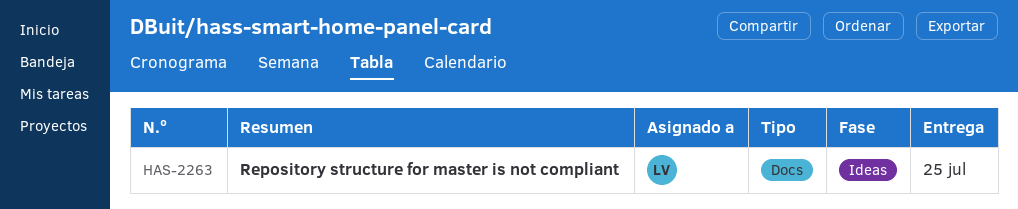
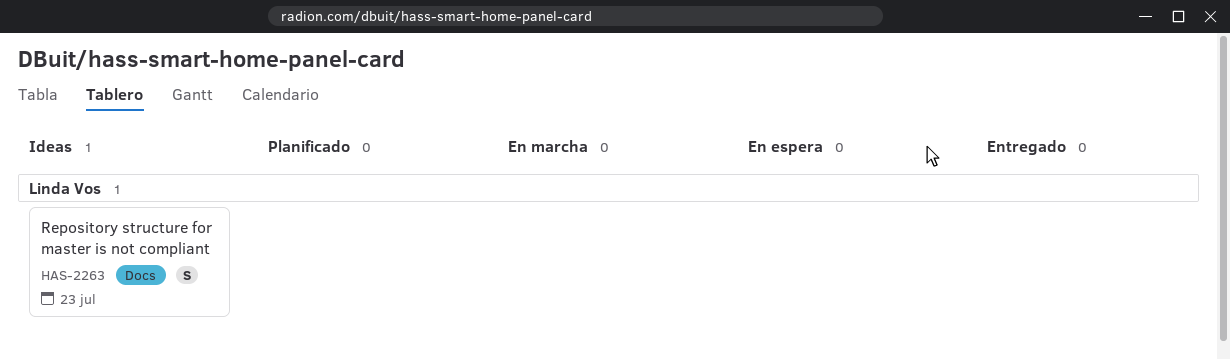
HAS-2263, due: Jul 25 -> Jul 23

